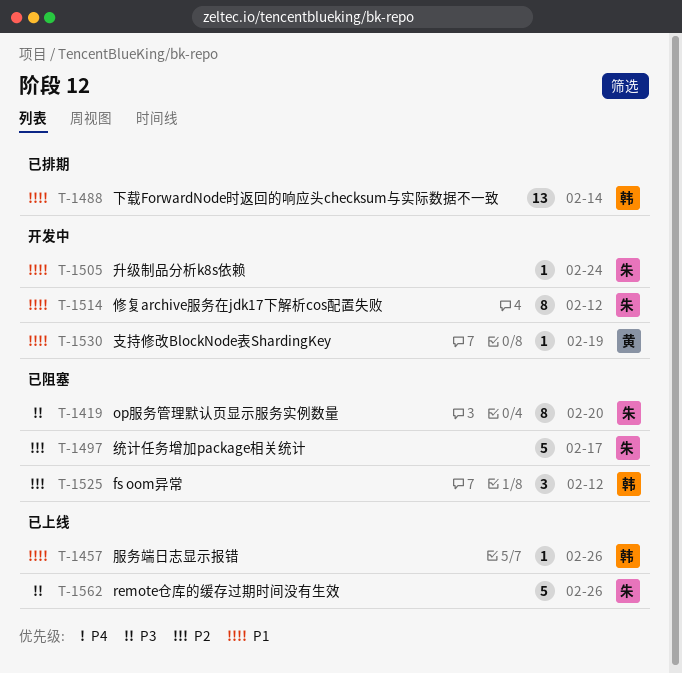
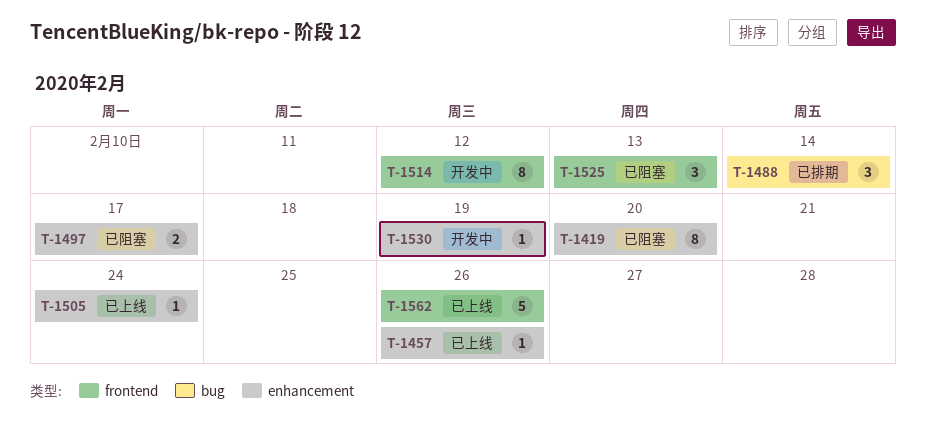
T-1488, estimate: 13 -> 3
T-1497, estimate: 5 -> 2
T-1505, status: 开发中 -> 已上线
T-1525, due: Feb 12 -> Feb 13

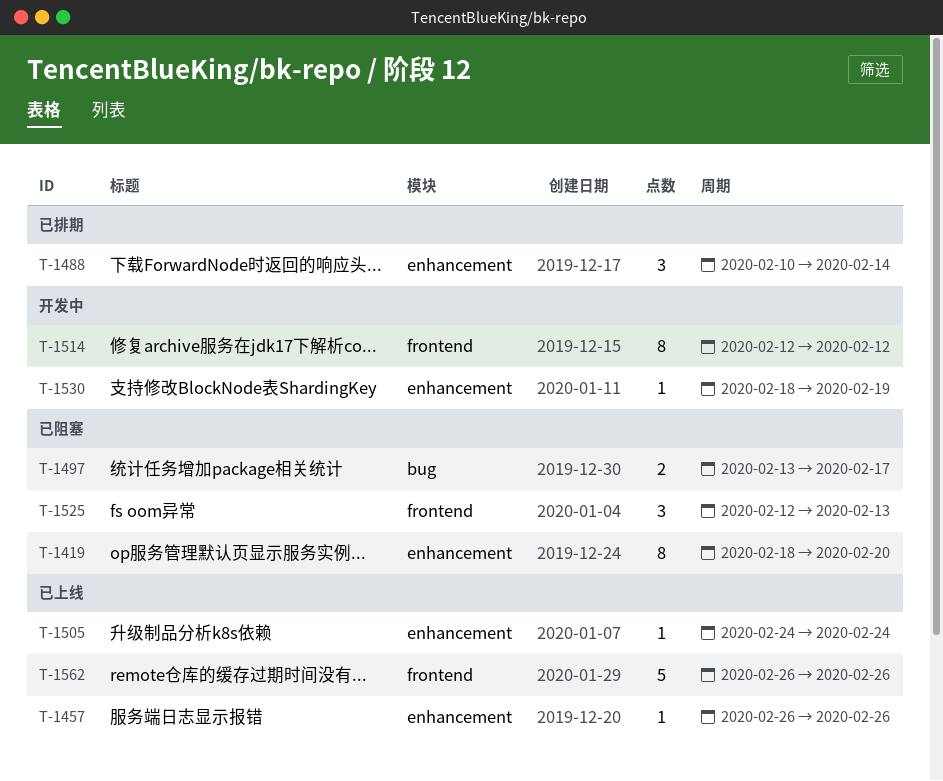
T-1488, label: bug -> enhancement
T-1497, label: enhancement -> bug

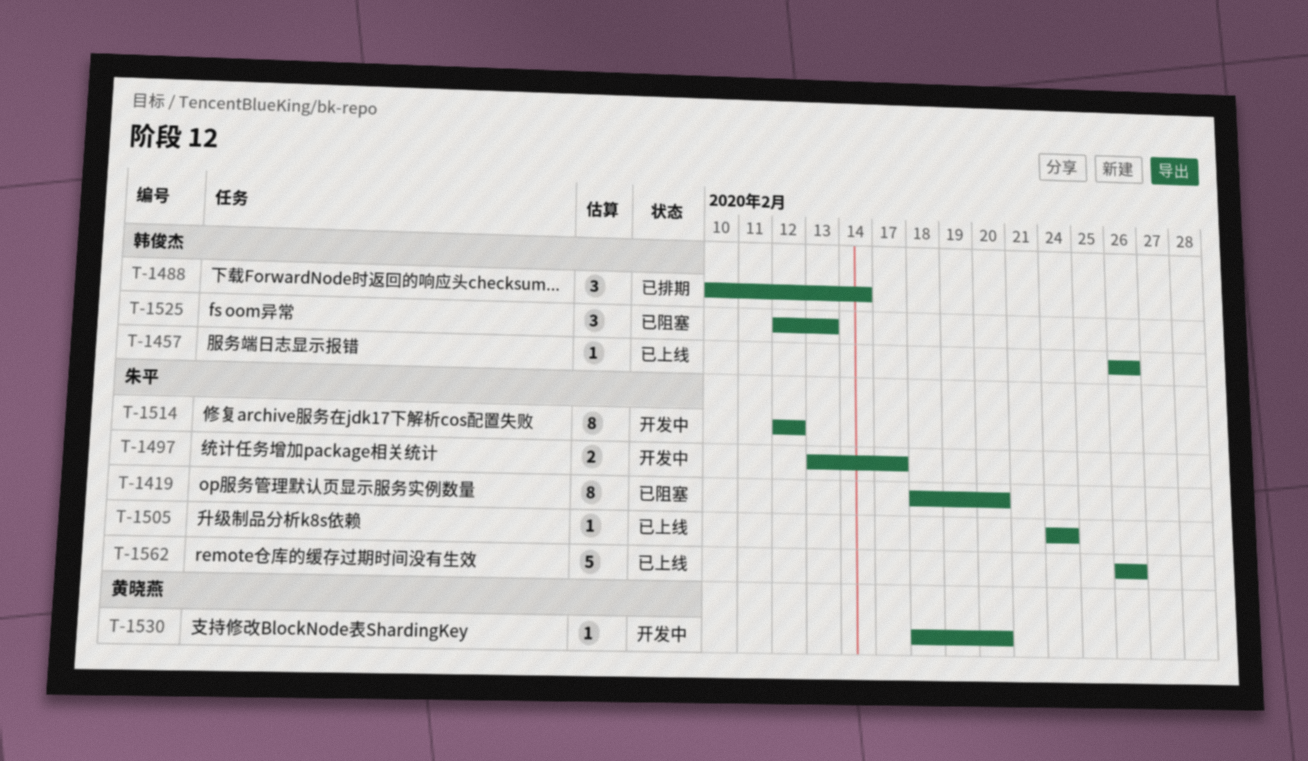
T-1497, status: 已阻塞 -> 开发中
T-1530, due: Feb 19 -> Feb 20

